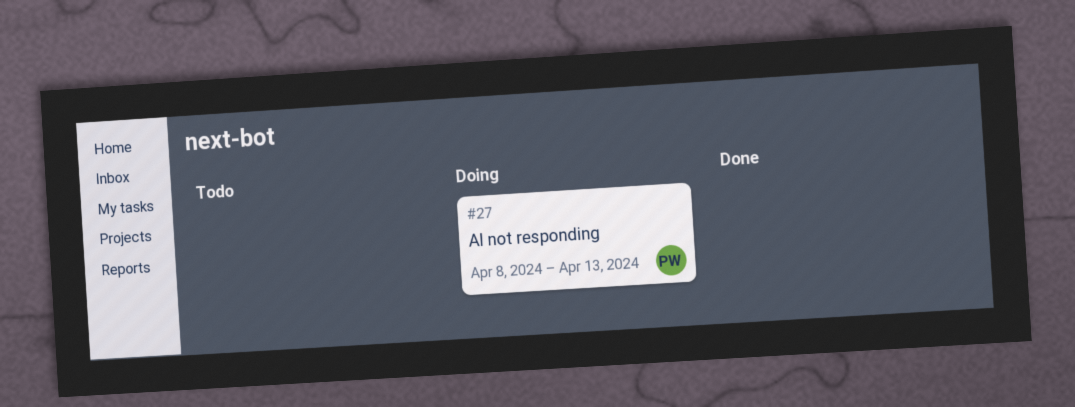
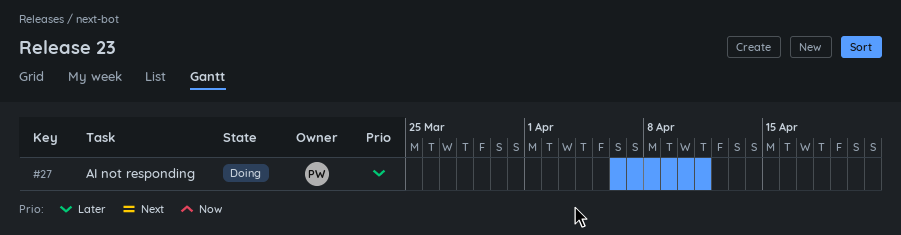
#27, start: Apr 8 -> Apr 6
#27, due: Apr 13 -> Apr 11

